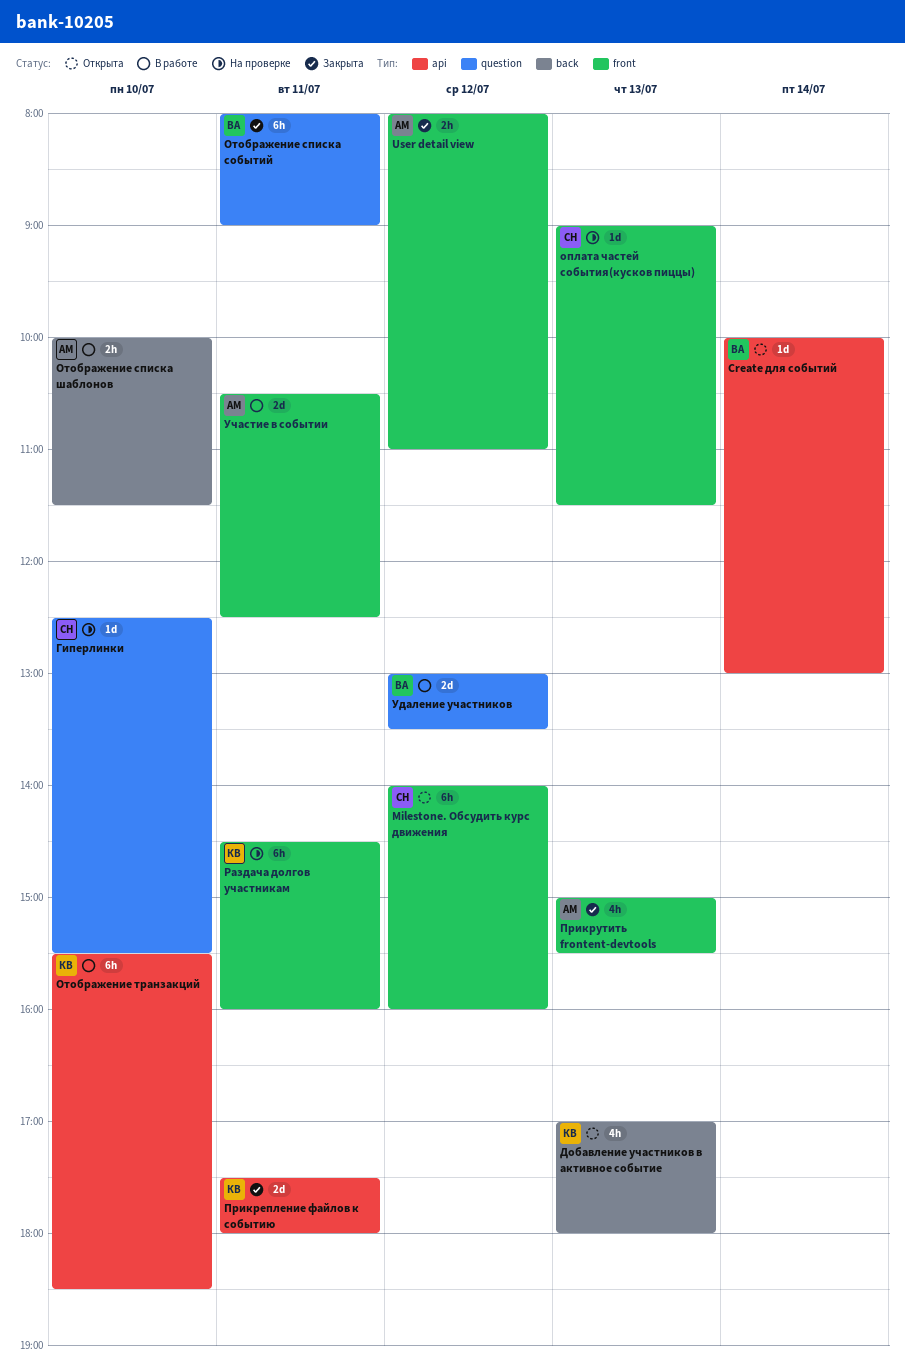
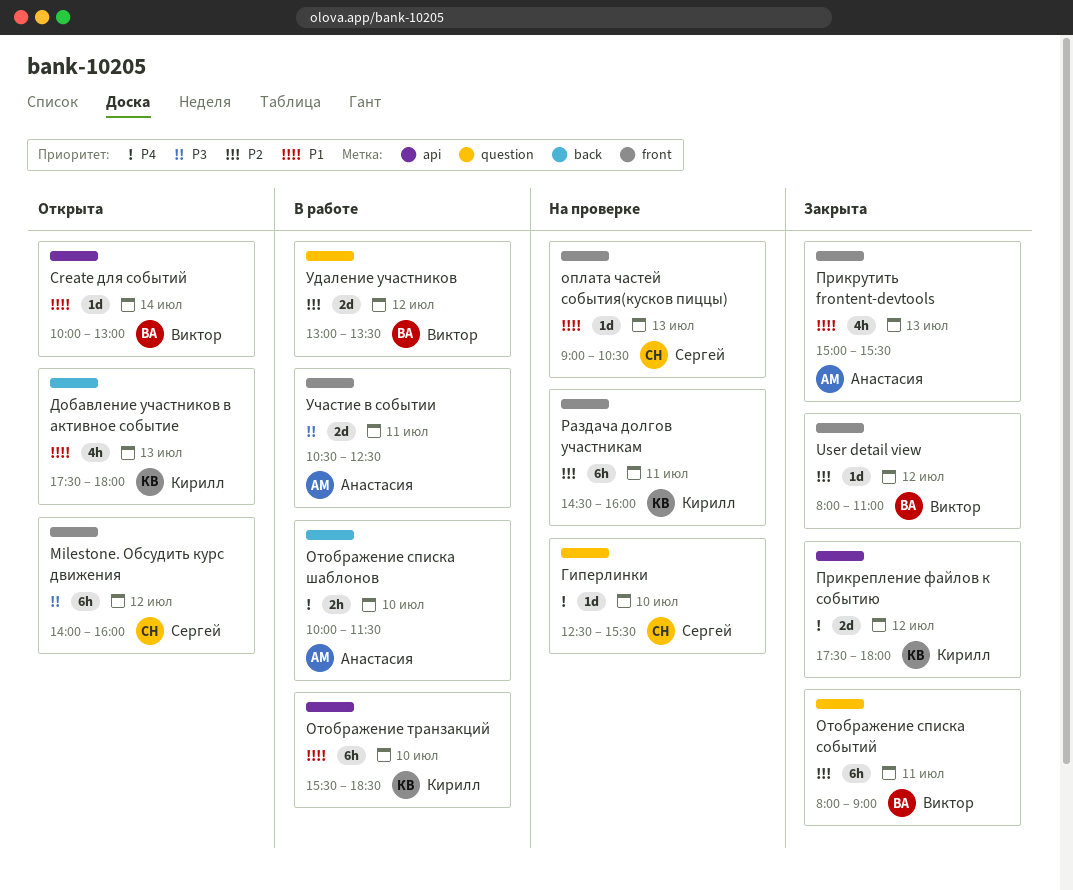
User detail view, owner: Анастасия -> Виктор
User detail view, estimate: 2h -> 1d
Добавление участников в активное событие, begins: 17:00 -> 17:30
оплата частей события(кусков пиццы), ends: 11:30 -> 10:30
Прикрепление файлов к событию, day: Jul 11 -> Jul 12

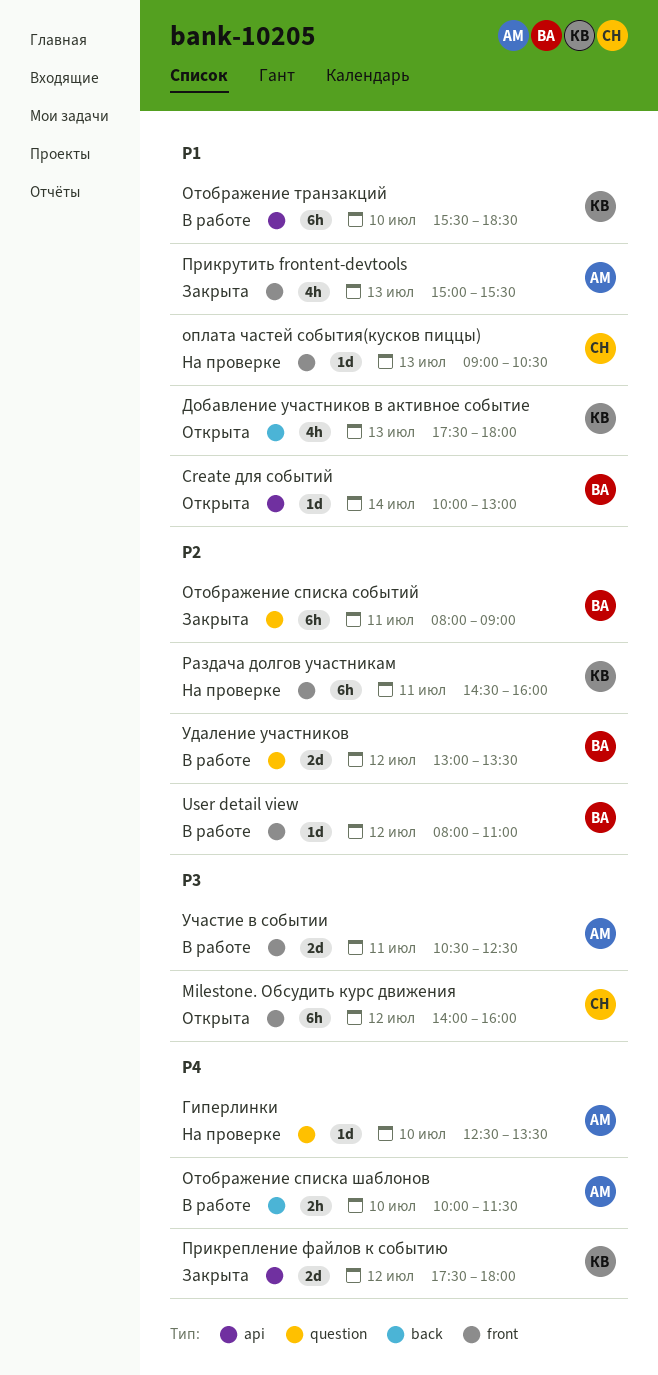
User detail view, status: Закрыта -> В работе
Гиперлинки, owner: Сергей -> Анастасия
Гиперлинки, ends: 15:30 -> 13:30

